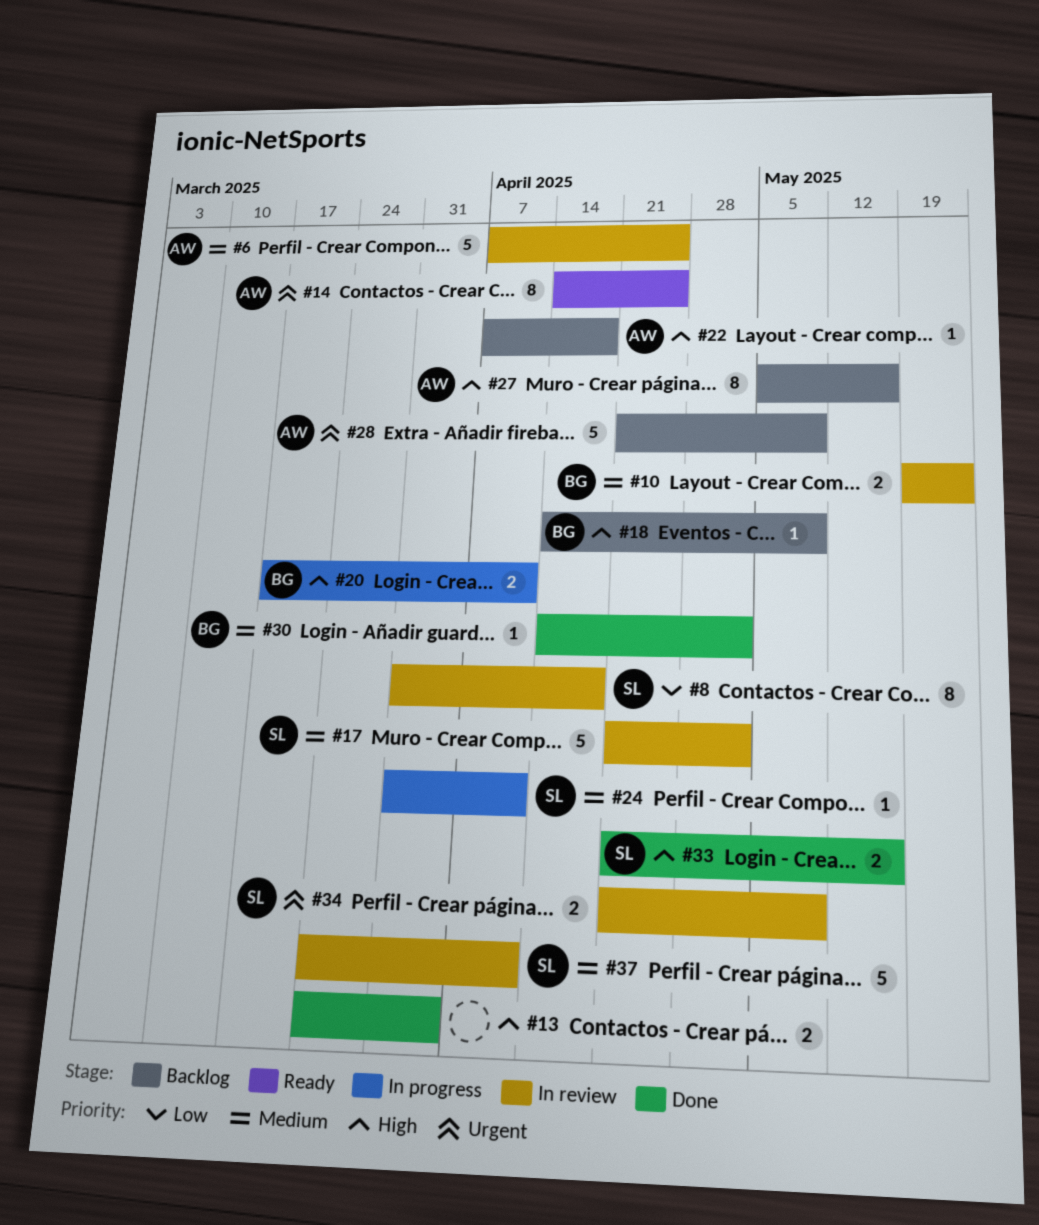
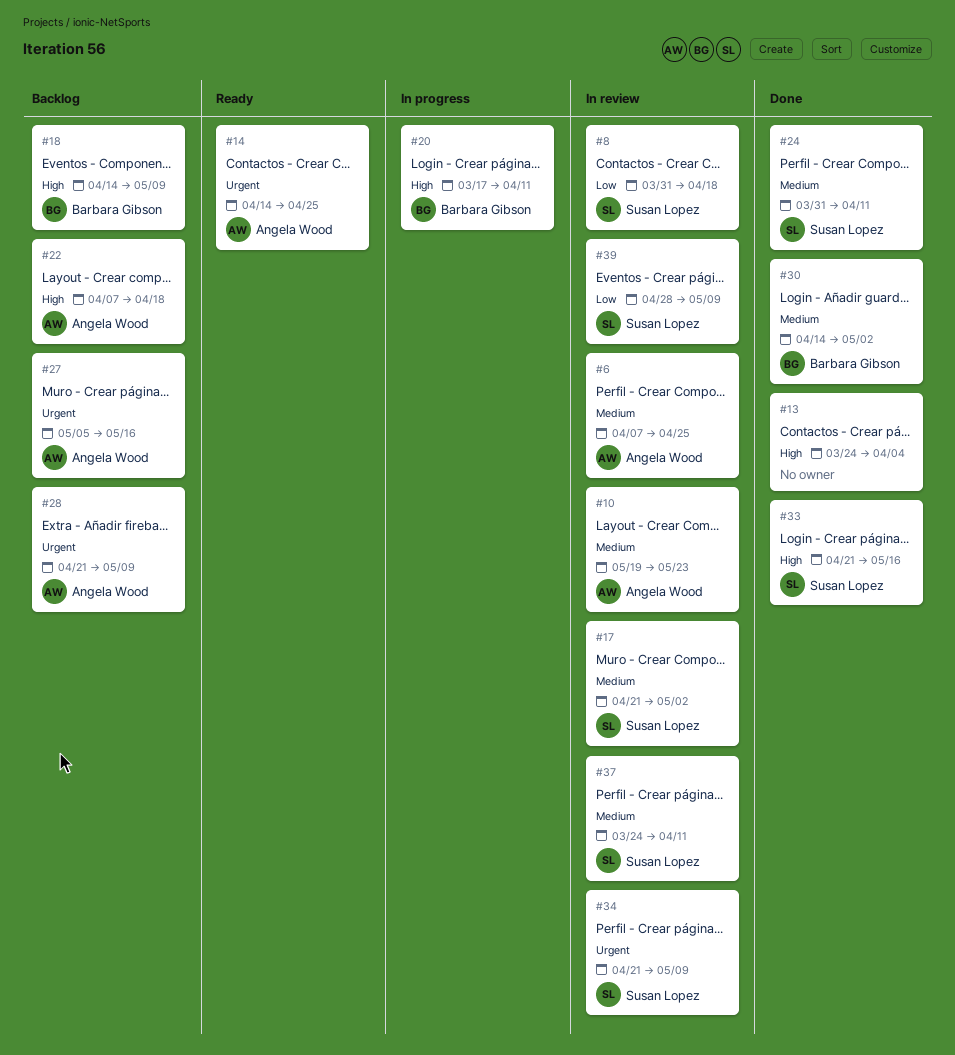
#10, owner: Barbara Gibson -> Angela Wood
#24, status: In progress -> Done
#27, priority: High -> Urgent
#39: none -> present

